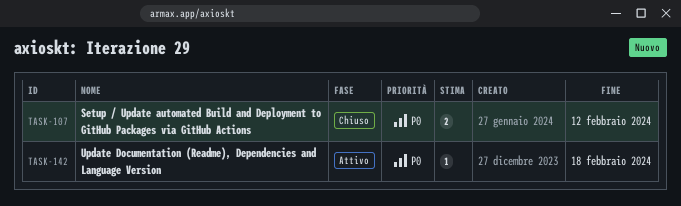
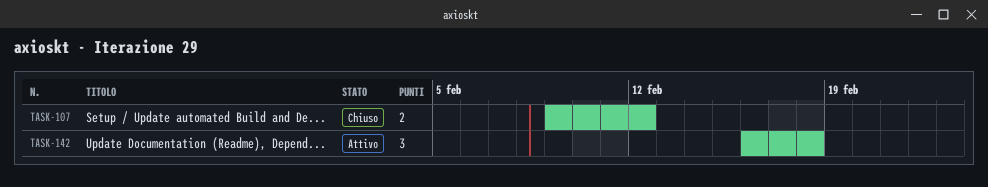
TASK-142, estimate: 1 -> 3

